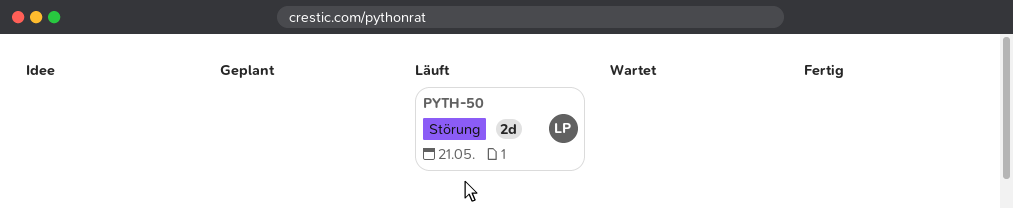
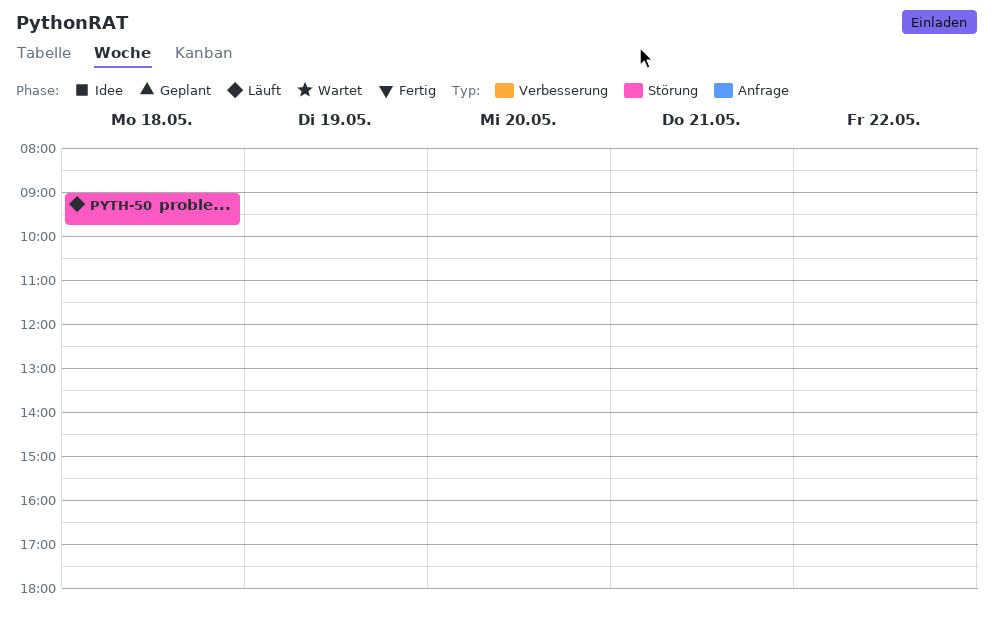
PYTH-50, day: May 21 -> May 18

